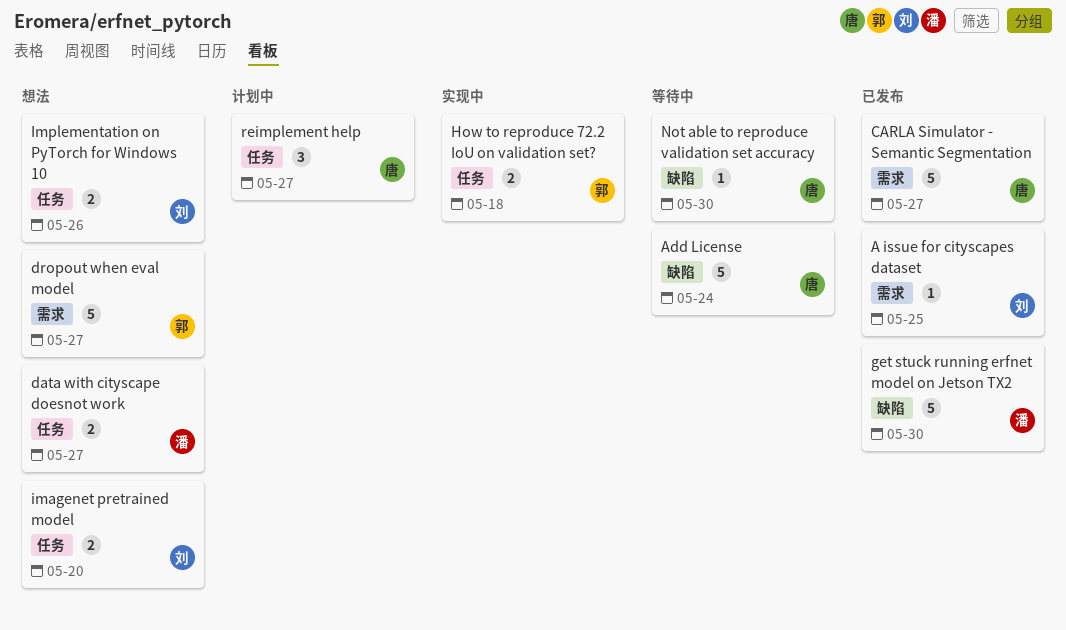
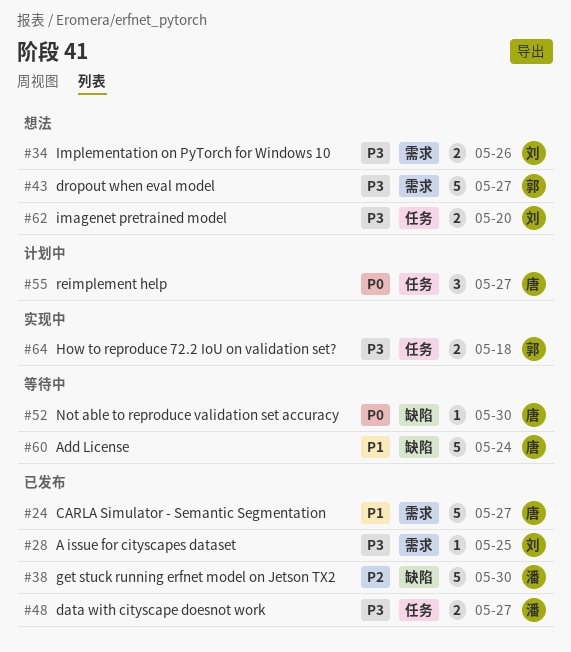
data with cityscape doesnot work, status: 想法 -> 已发布
Implementation on PyTorch for Windows 10, label: 任务 -> 需求

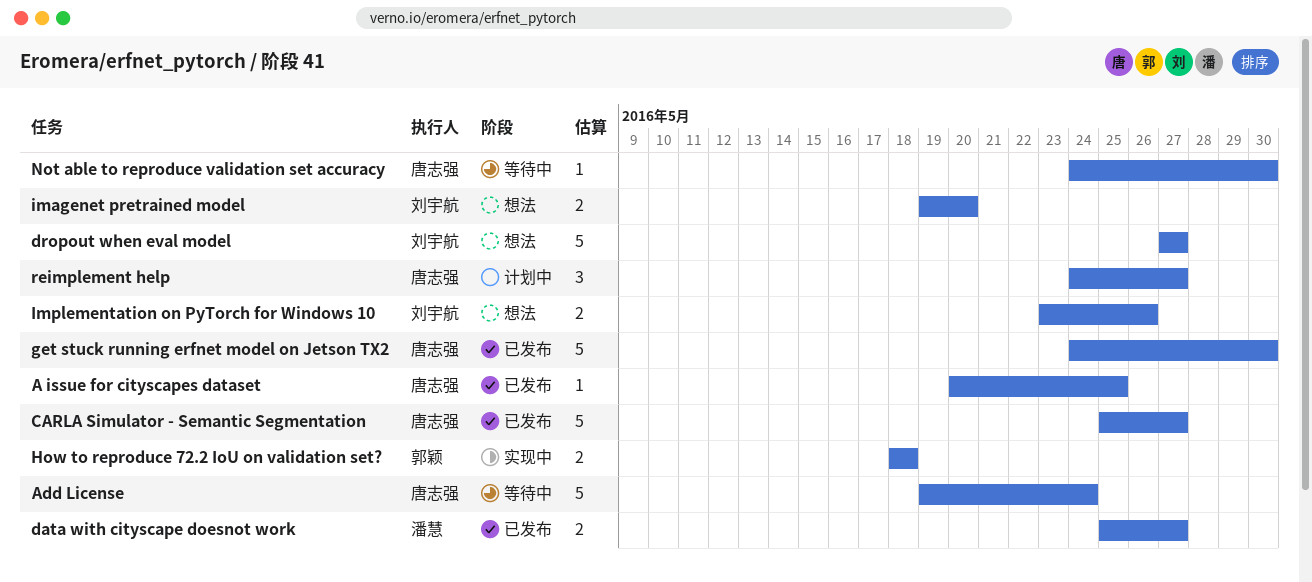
A issue for cityscapes dataset, owner: 刘宇航 -> 唐志强
dropout when eval model, owner: 郭颖 -> 刘宇航
get stuck running erfnet model on Jetson TX2, owner: 潘慧 -> 唐志强

